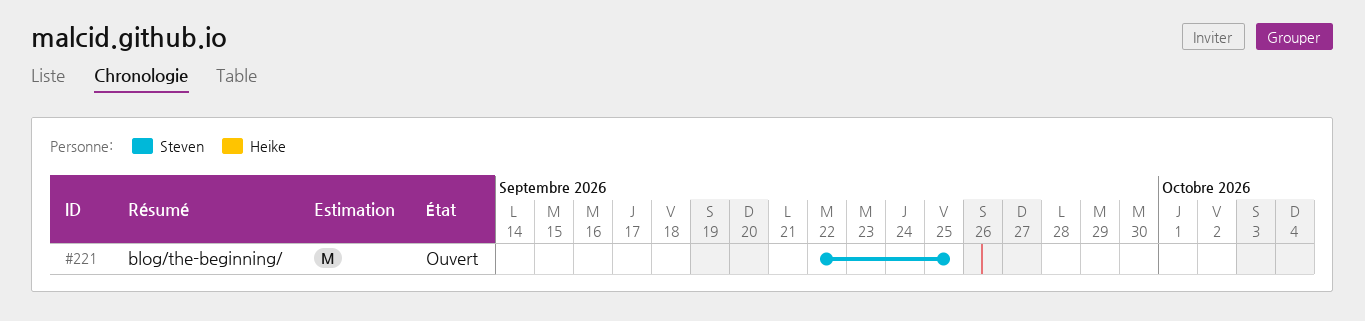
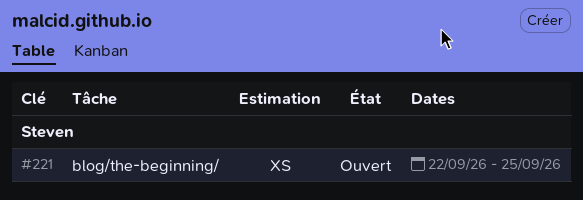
#221, estimate: M -> XS

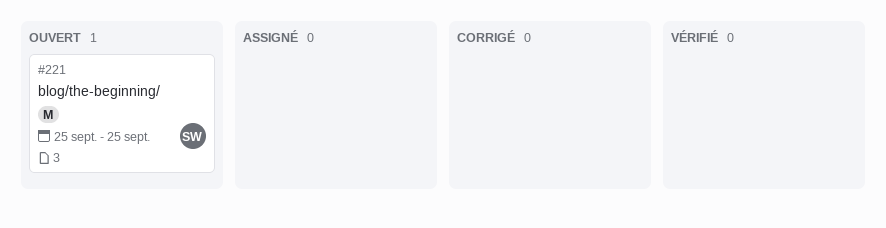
#221, estimate: XS -> M
#221, start: Sep 22 -> Sep 25

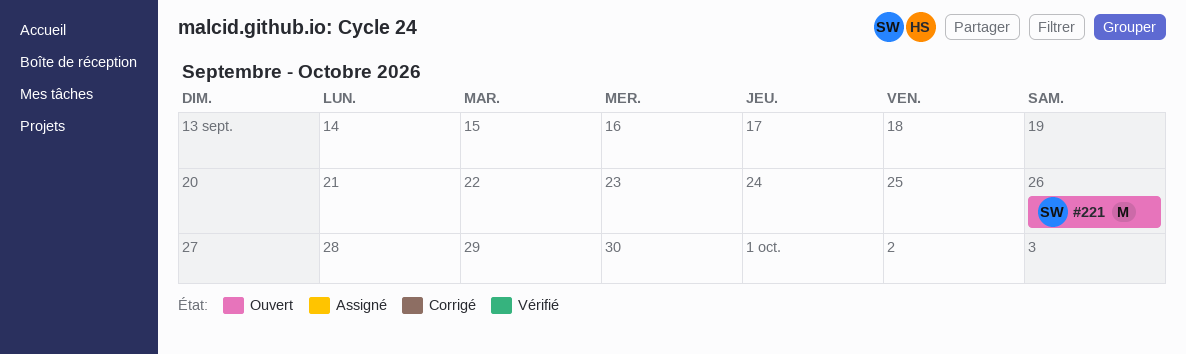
#221, start: Sep 25 -> Sep 26
#221, due: Sep 25 -> Sep 26

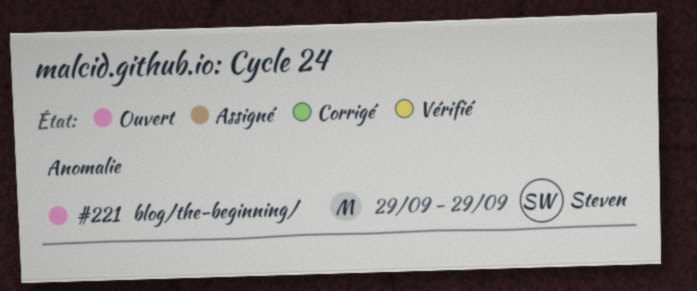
#221, start: Sep 26 -> Sep 29
#221, due: Sep 26 -> Sep 29

